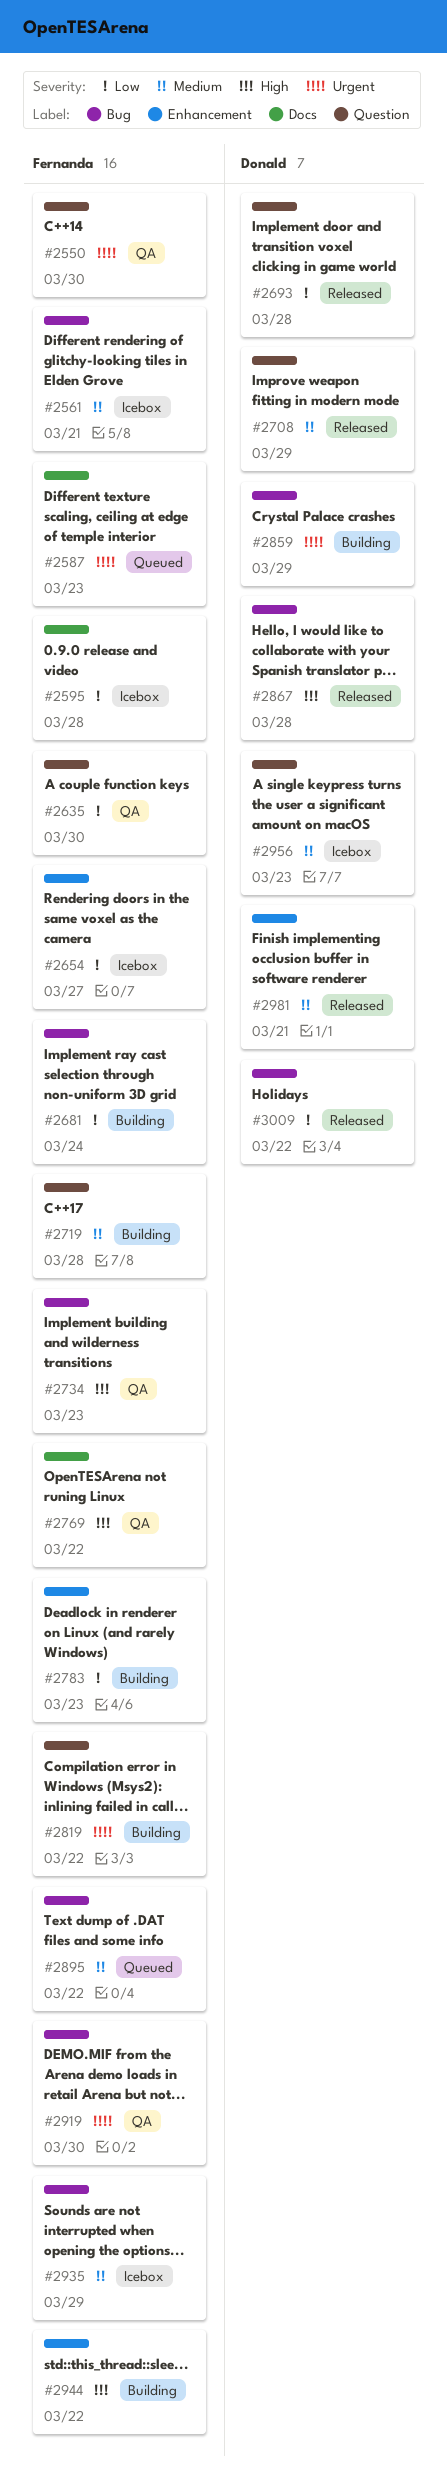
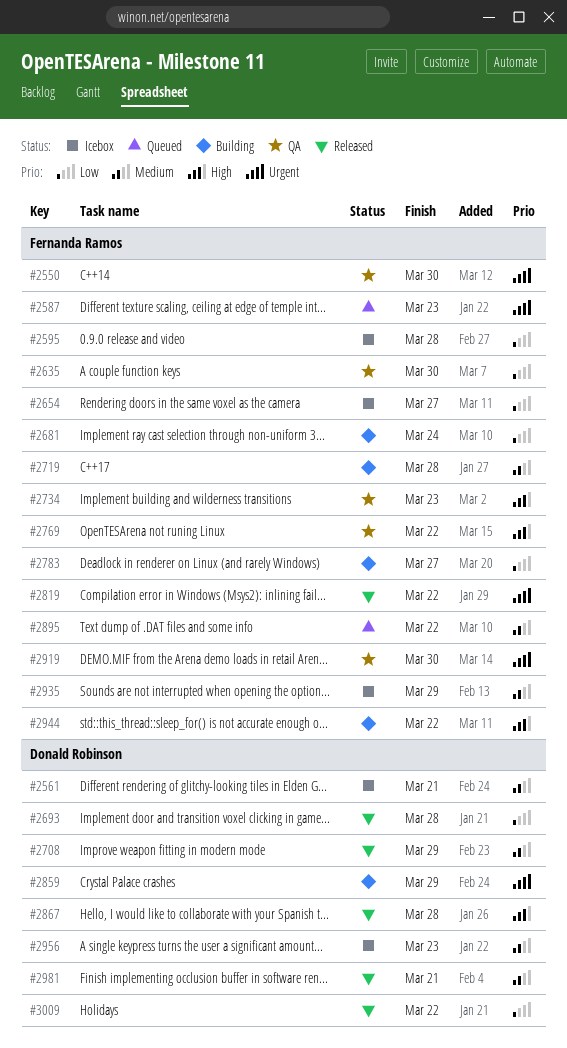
#2561, owner: Fernanda Ramos -> Donald Robinson
#2783, due: Mar 23 -> Mar 27
#2819, status: Building -> Released

